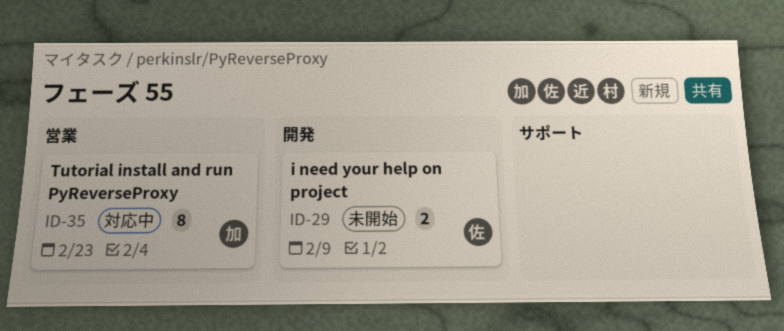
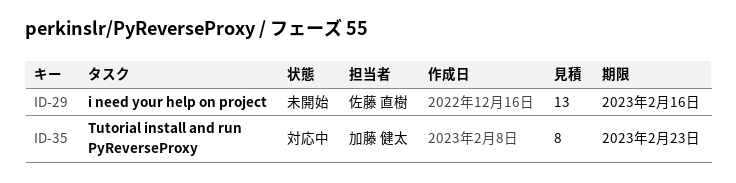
ID-29, estimate: 2 -> 13
ID-29, due: Feb 9 -> Feb 16

